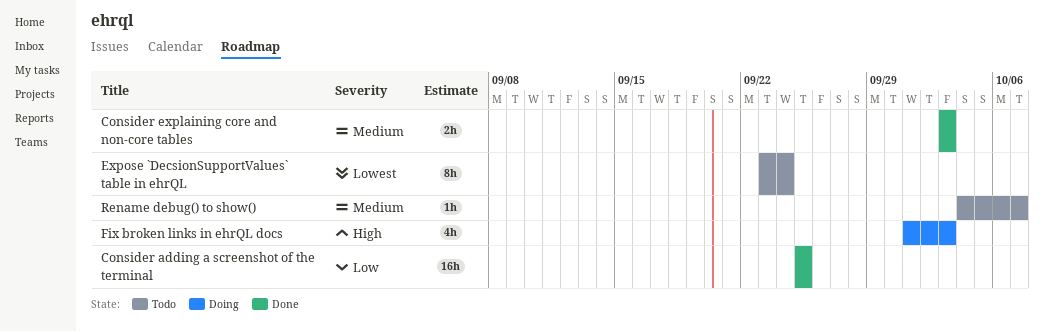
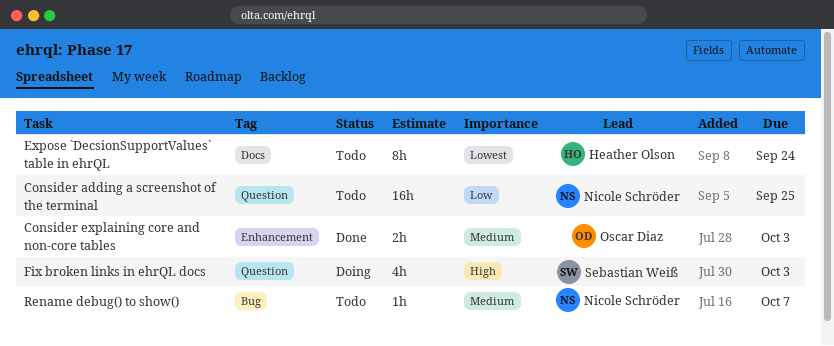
Consider adding a screenshot of the terminal, status: Done -> Todo

